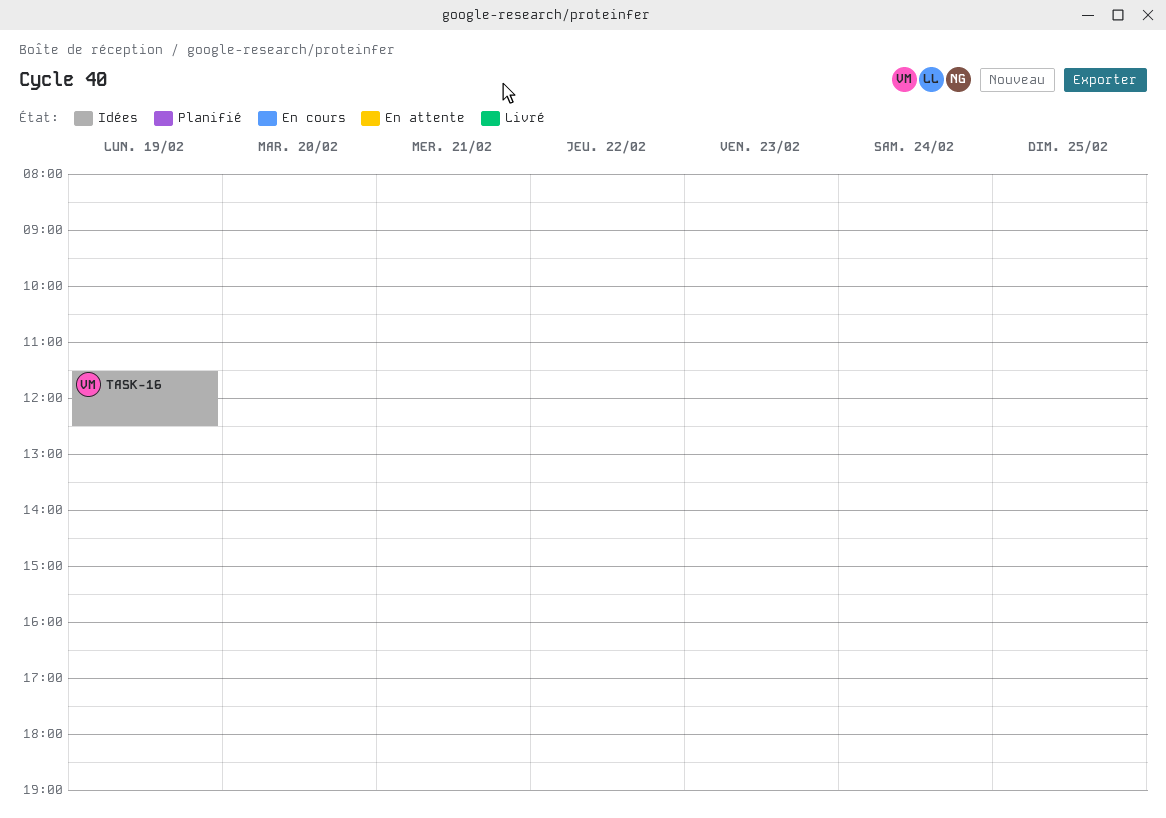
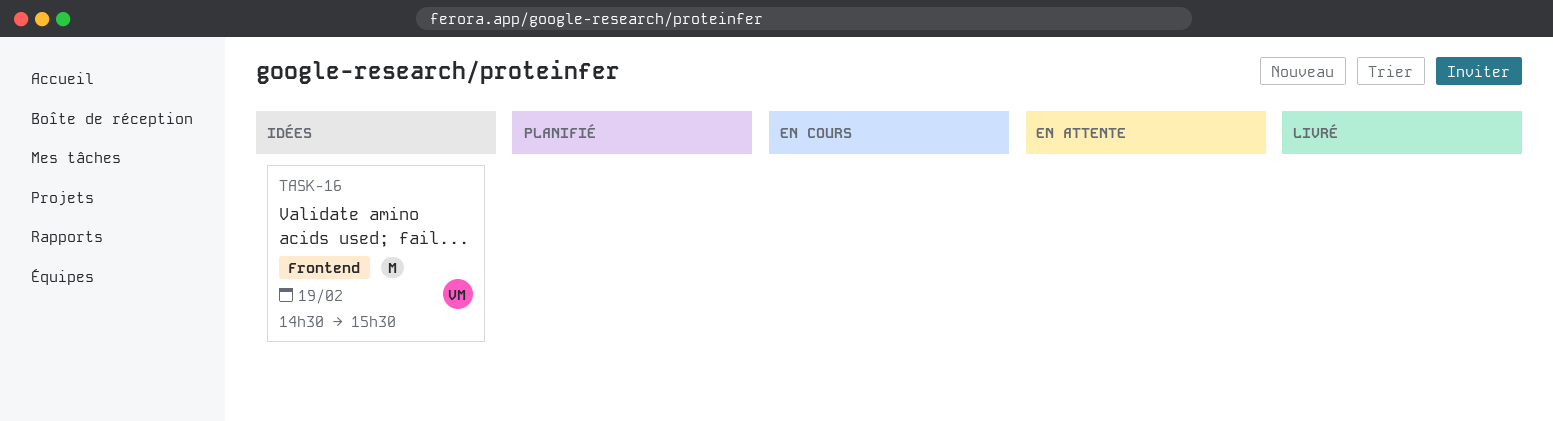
TASK-16, begins: 11:30 -> 14:30
TASK-16, ends: 12:30 -> 15:30

